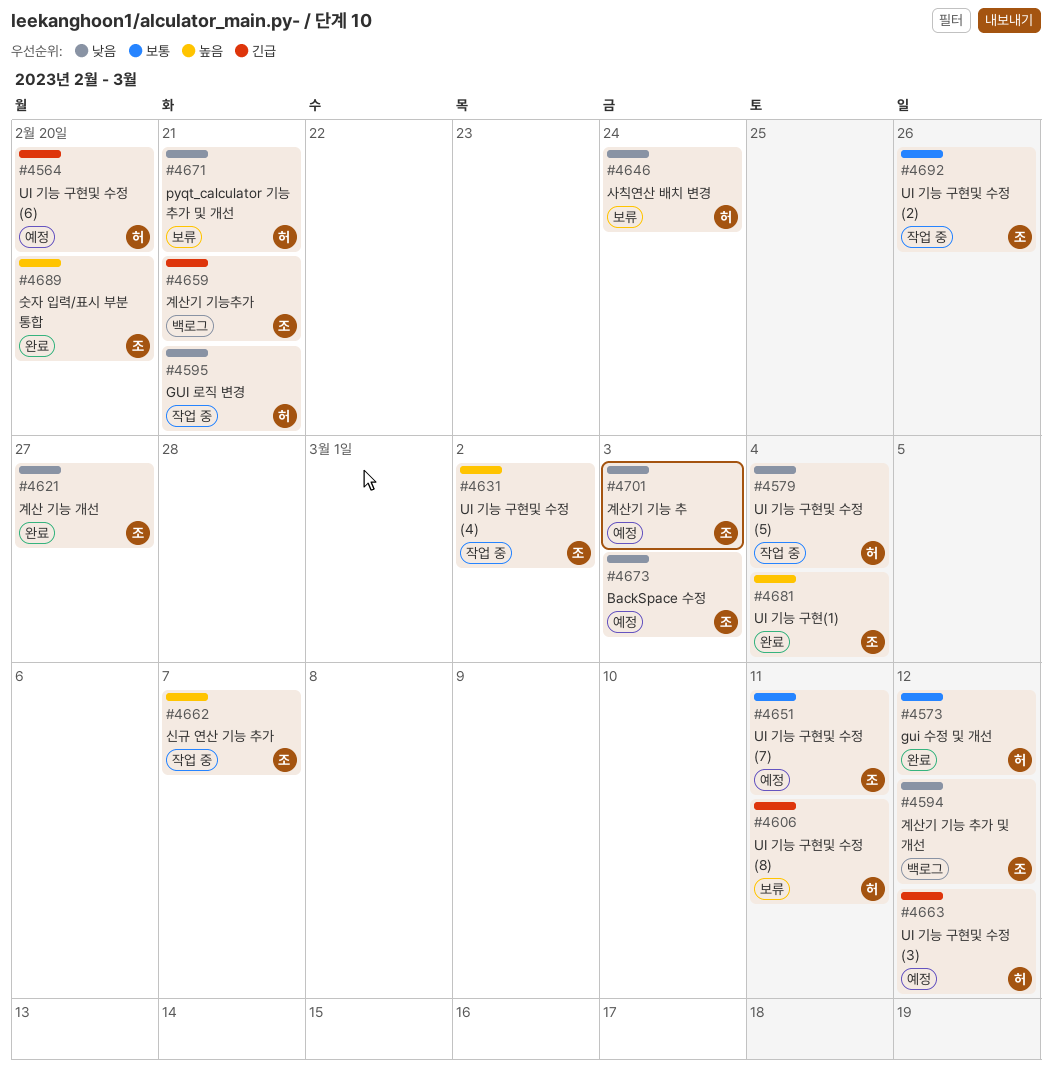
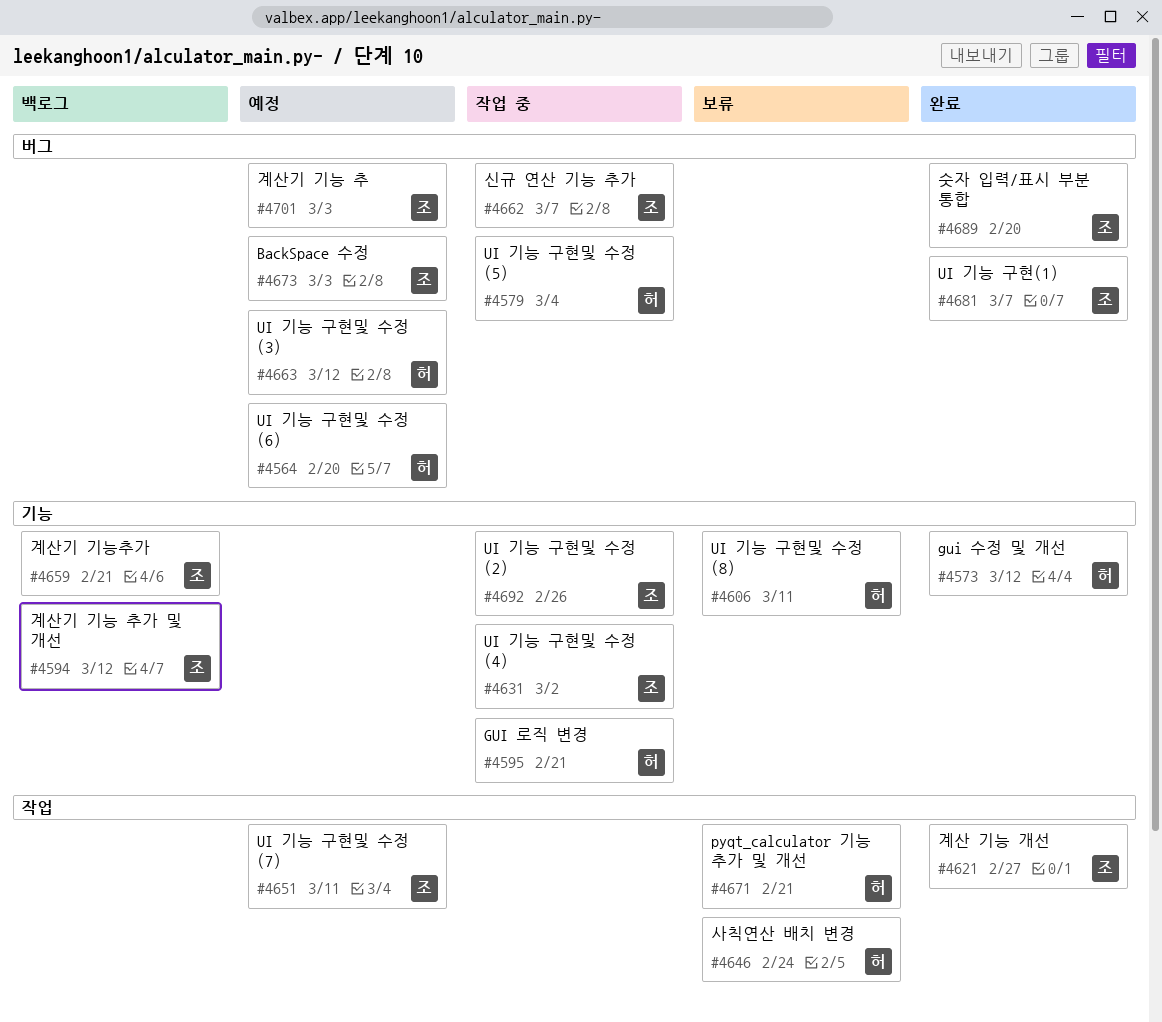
#4681, due: Mar 4 -> Mar 7

